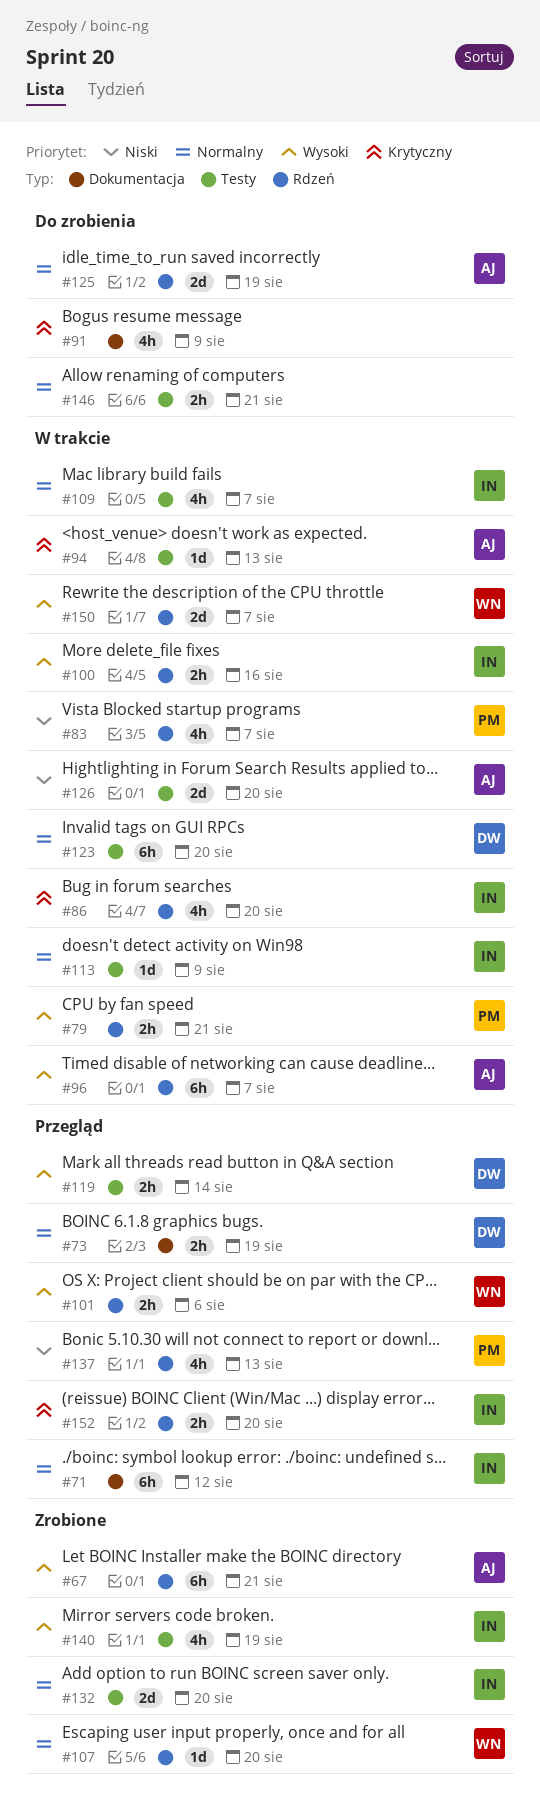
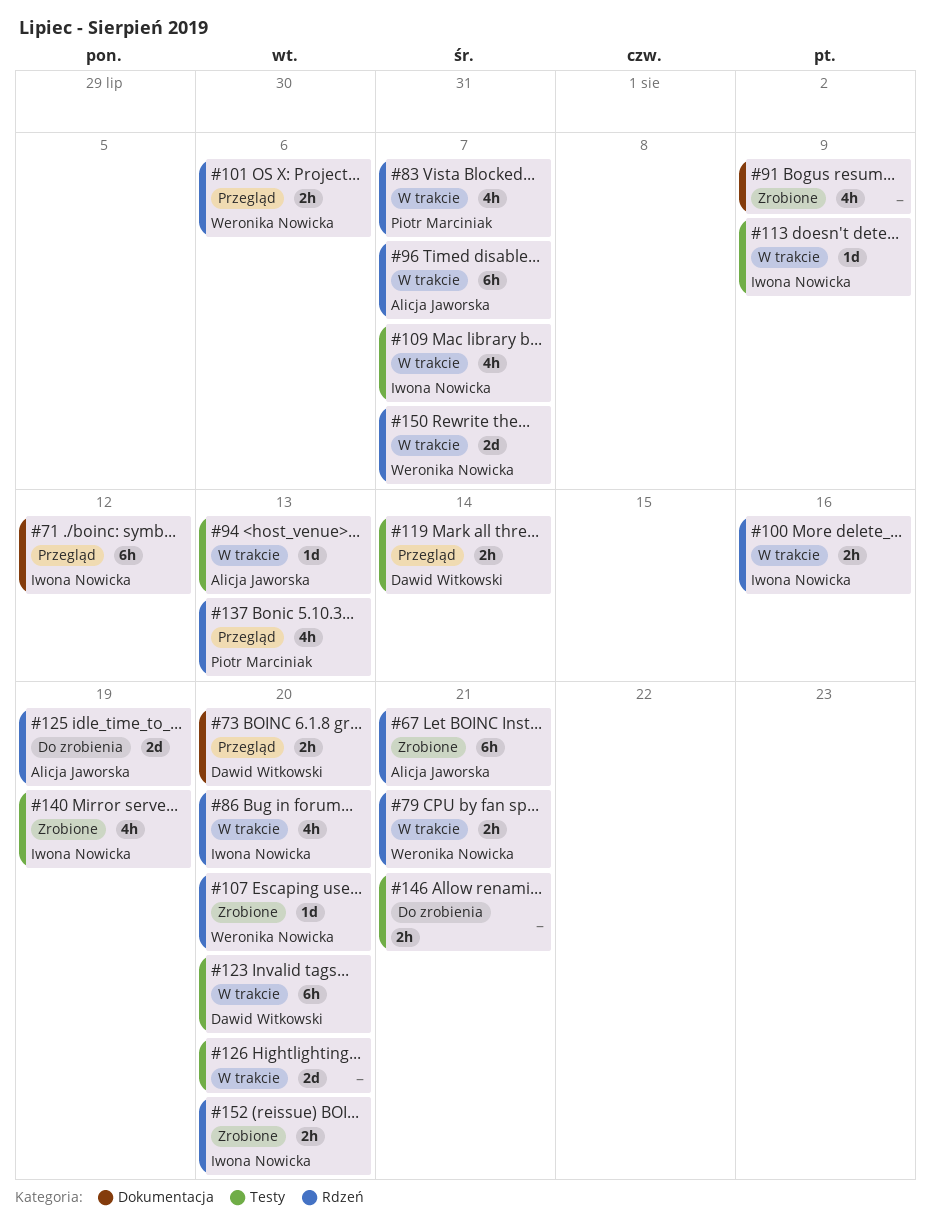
#73, due: Aug 19 -> Aug 20
#79, owner: Piotr Marciniak -> Weronika Nowicka
#91, status: Do zrobienia -> Zrobione
#126, owner: Alicja Jaworska -> none
#132: present -> none
#152, status: Przegląd -> Zrobione

